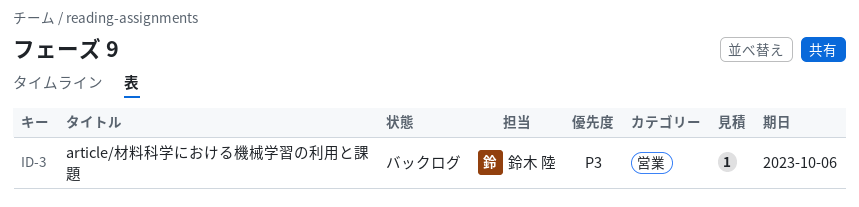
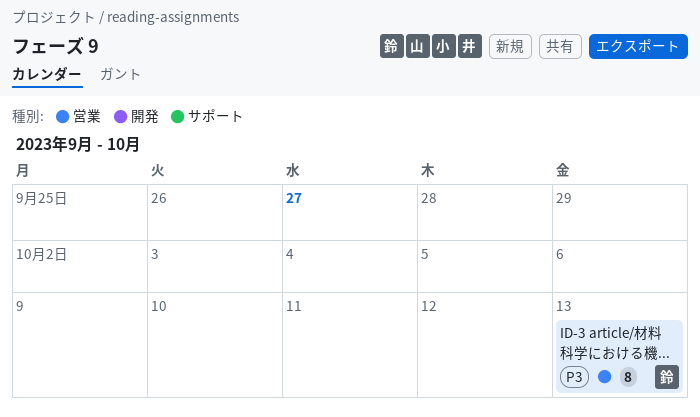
ID-3, estimate: 1 -> 8
ID-3, due: Oct 6 -> Oct 13

